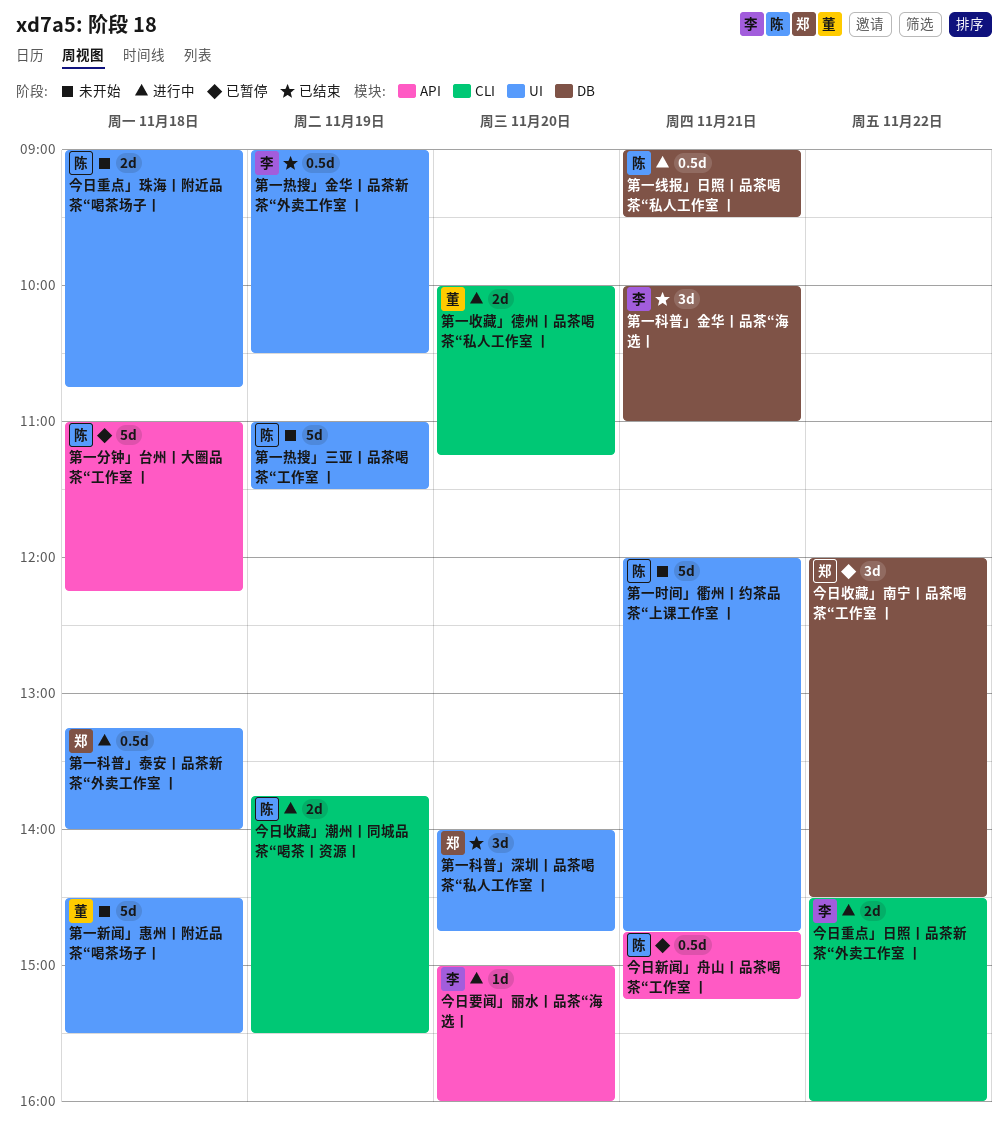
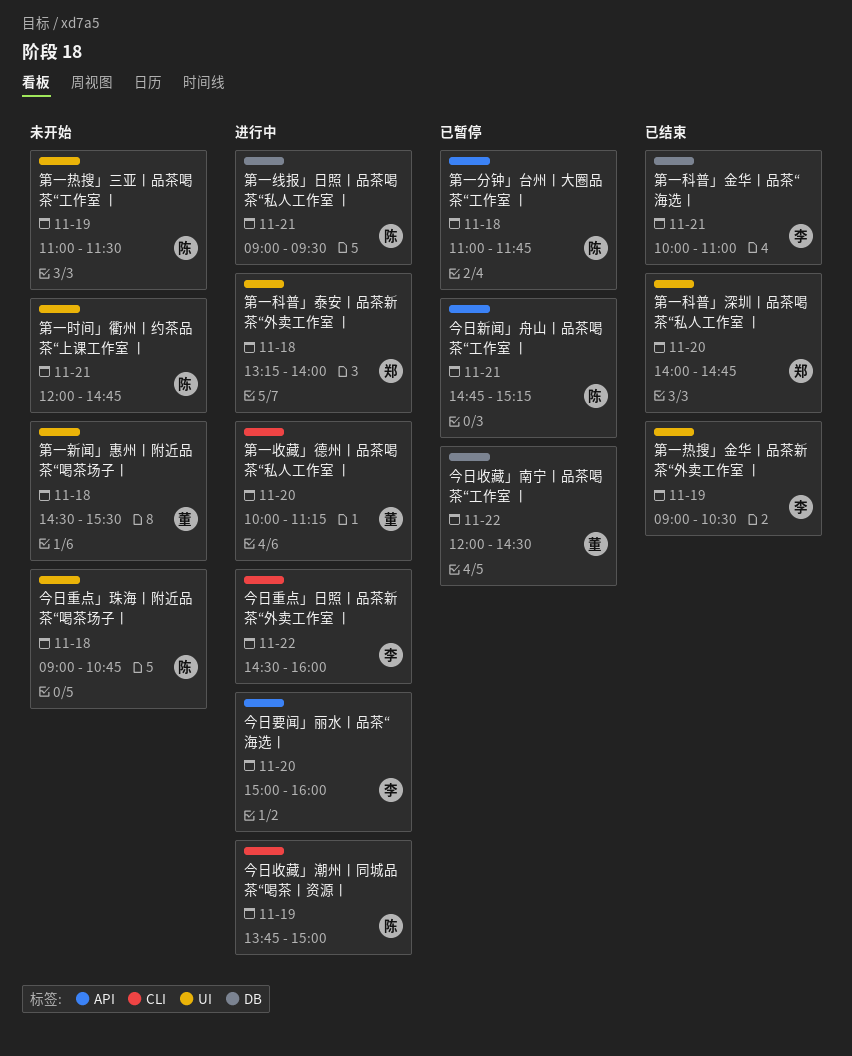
今日收藏」南宁丨品茶喝茶“工作室 丨, owner: 郑 -> 董
今日收藏」潮州丨同城品茶“喝茶丨资源丨, ends: 15:30 -> 15:00
第一分钟」台州丨大圈品茶“工作室 丨, ends: 12:15 -> 11:45

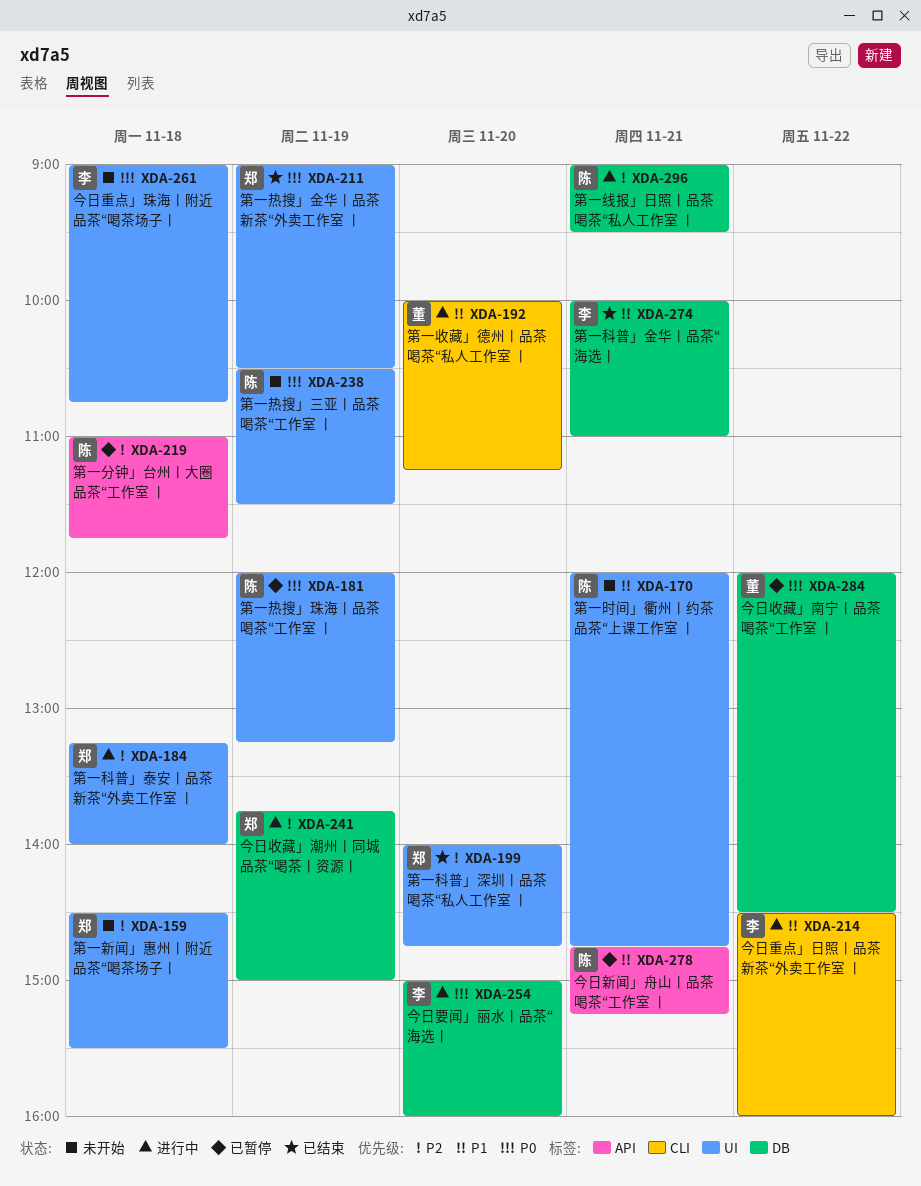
今日收藏」潮州丨同城品茶“喝茶丨资源丨, owner: 陈 -> 郑
今日收藏」潮州丨同城品茶“喝茶丨资源丨, label: CLI -> DB
今日要闻」丽水丨品茶“海选丨, label: API -> DB
今日重点」珠海丨附近品茶“喝茶场子丨, owner: 陈 -> 李
第一新闻」惠州丨附近品茶“喝茶场子丨, owner: 董 -> 郑
第一热搜」三亚丨品茶喝茶“工作室 丨, begins: 11:00 -> 10:30
第一热搜」珠海丨品茶喝茶“工作室 丨: none -> present
第一热搜」金华丨品茶新茶“外卖工作室 丨, owner: 李 -> 郑

